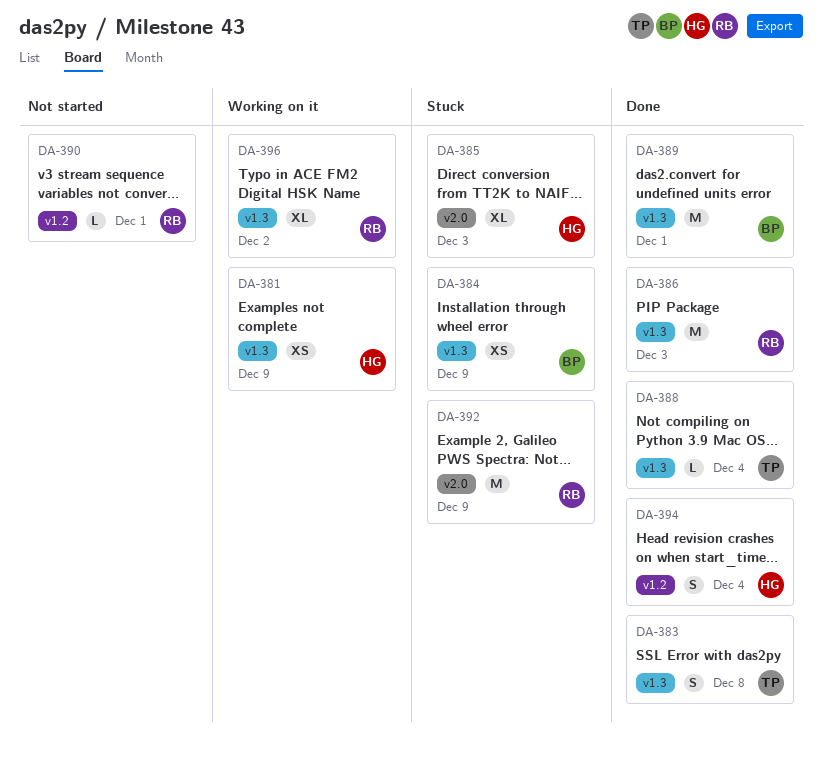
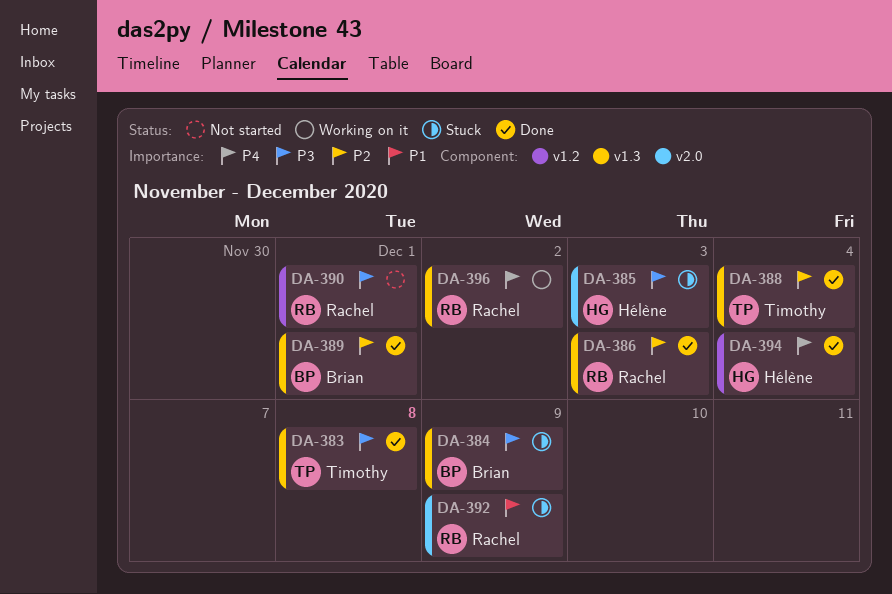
DA-381: present -> none

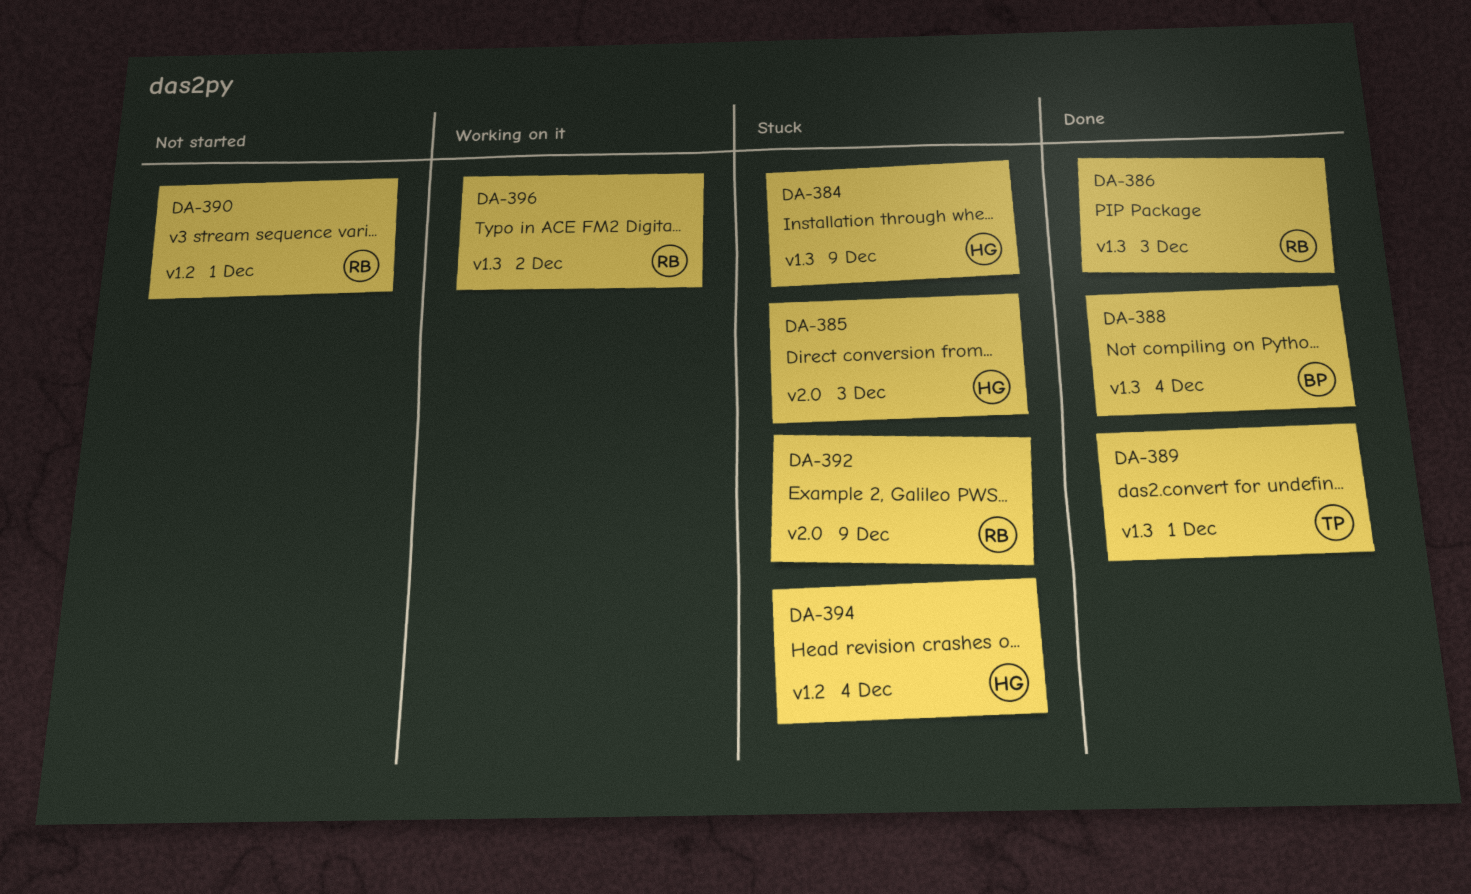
DA-383: present -> none
DA-384, owner: Brian -> Hélène
DA-388, owner: Timothy -> Brian
DA-389, owner: Brian -> Timothy
DA-394, status: Done -> Stuck

